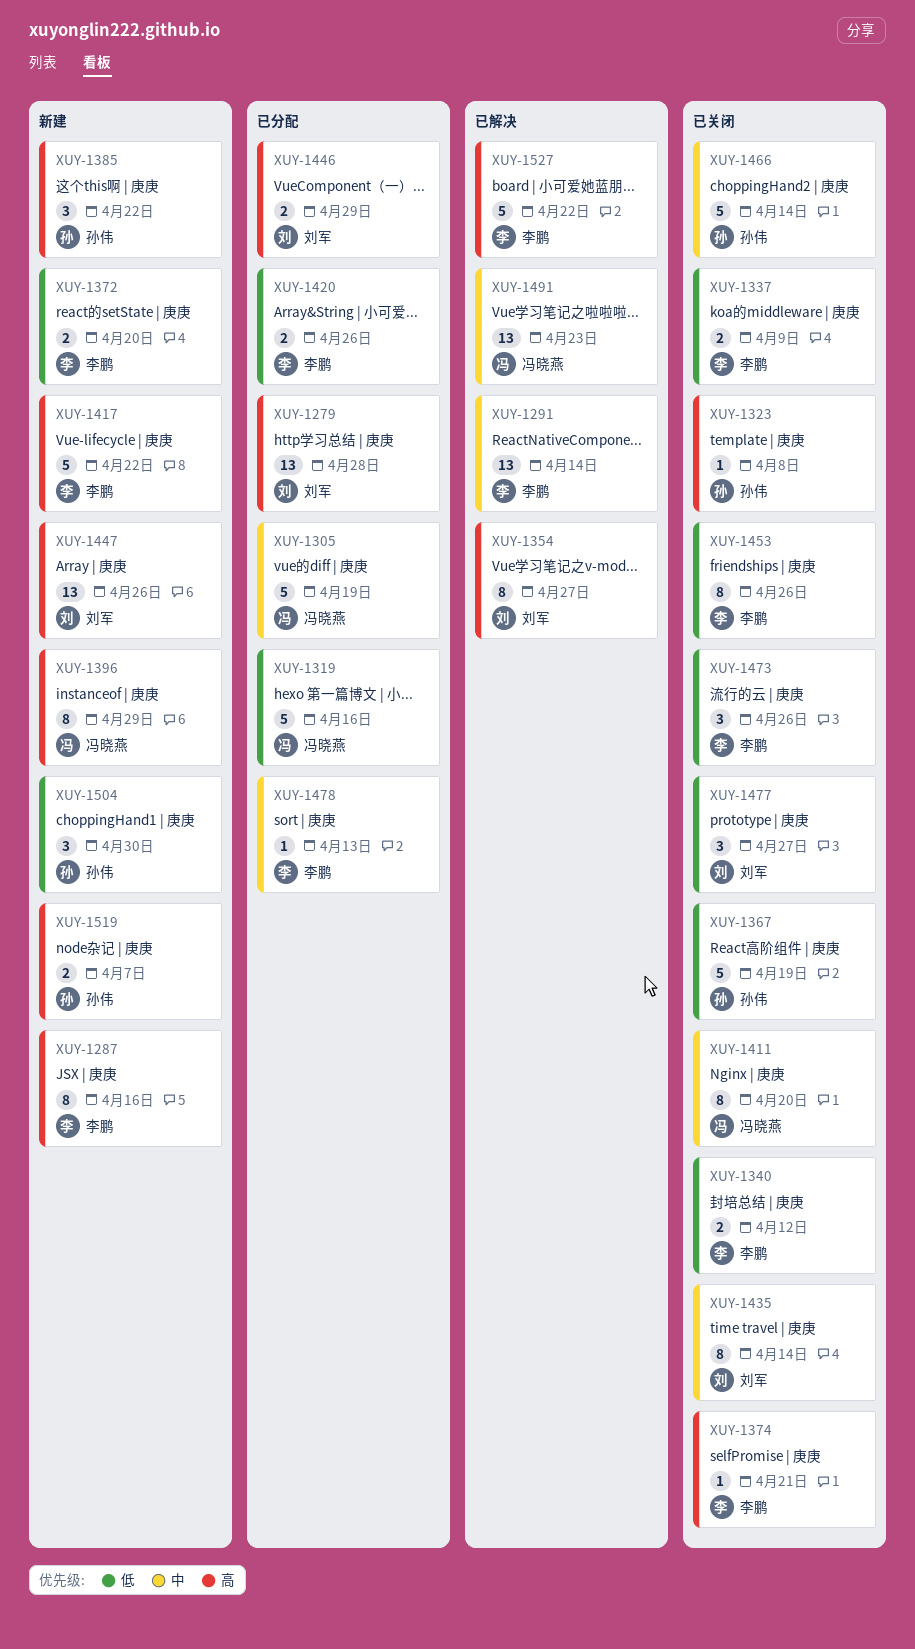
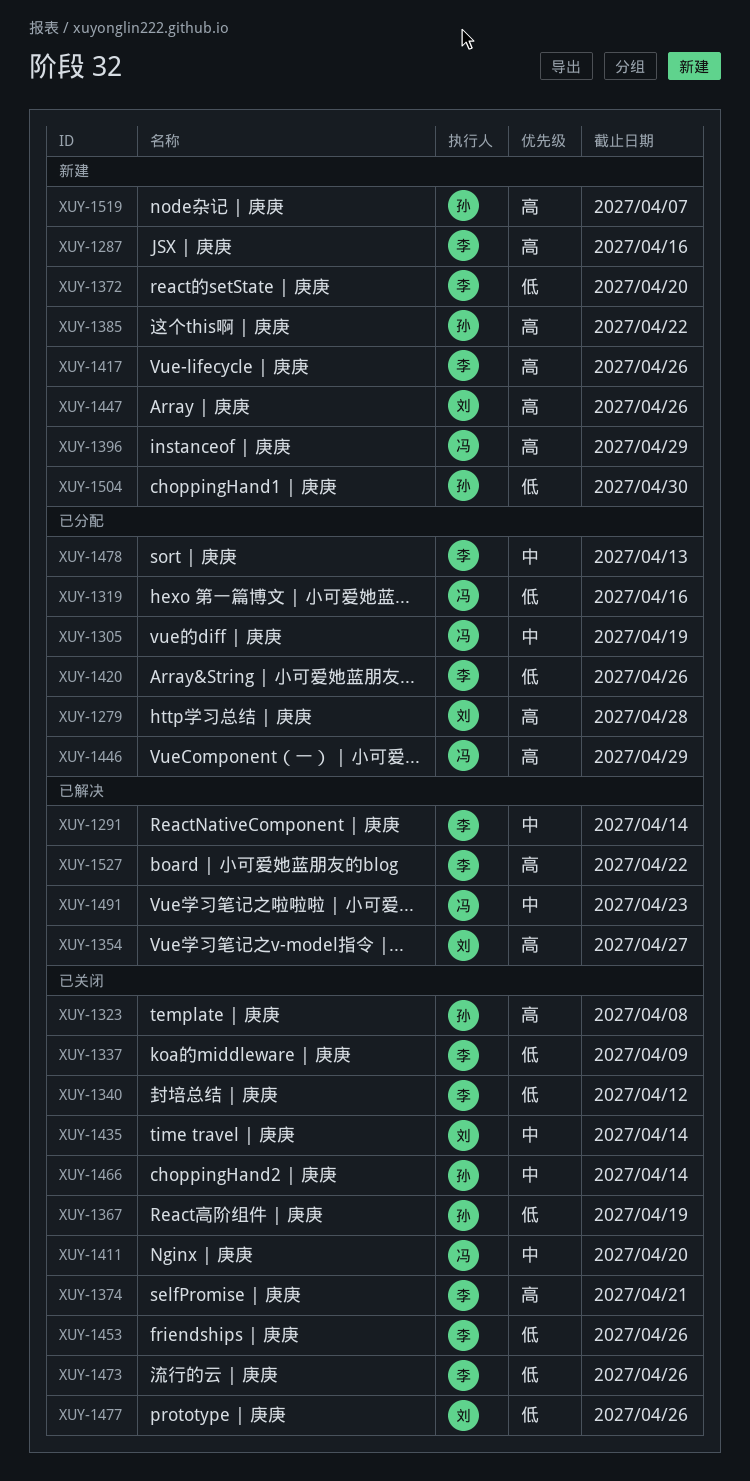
XUY-1417, due: Apr 22 -> Apr 26
XUY-1446, owner: 刘军 -> 冯晓燕
XUY-1477, due: Apr 27 -> Apr 26

